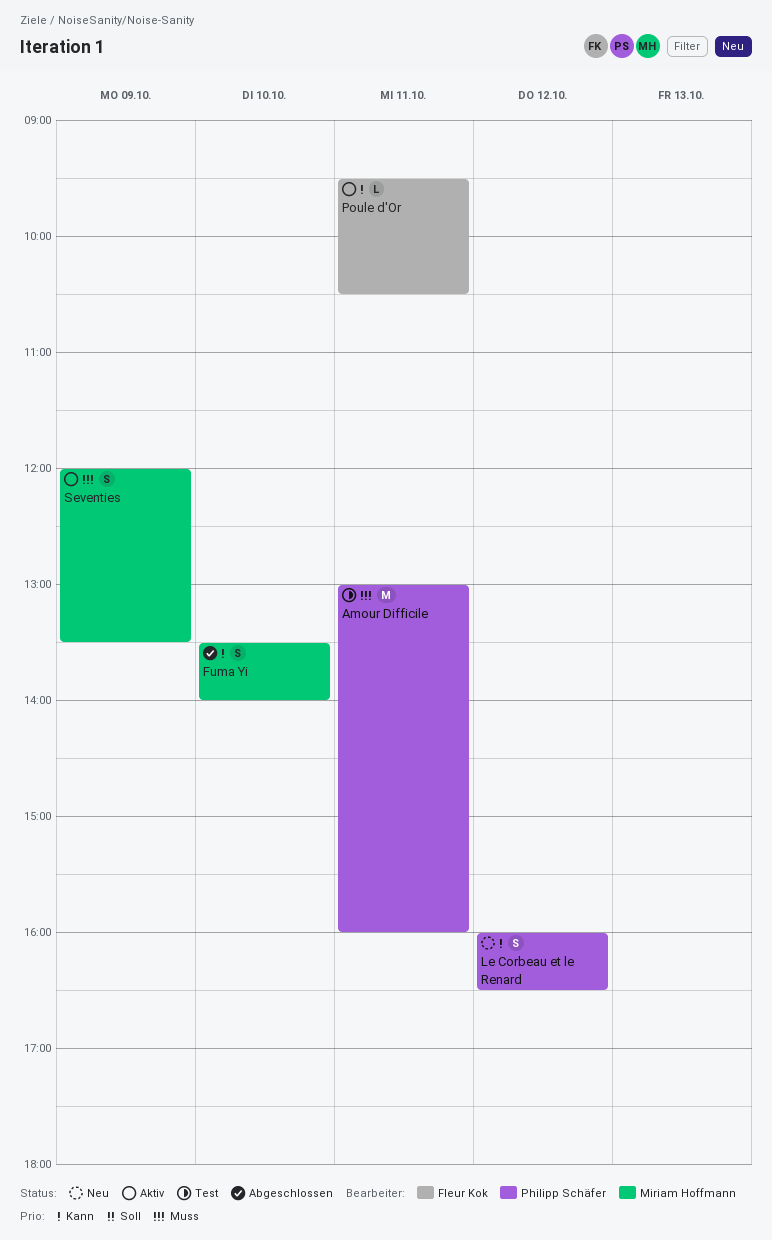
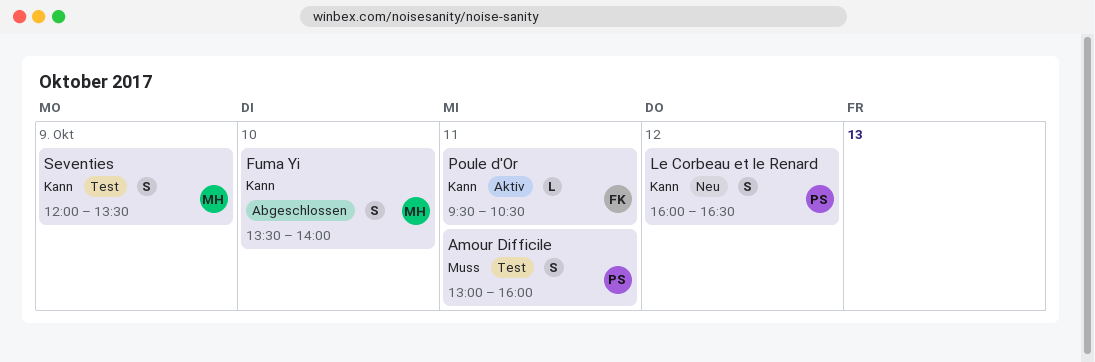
Amour Difficile, estimate: M -> S
Seventies, status: Aktiv -> Test
Seventies, priority: Muss -> Kann

